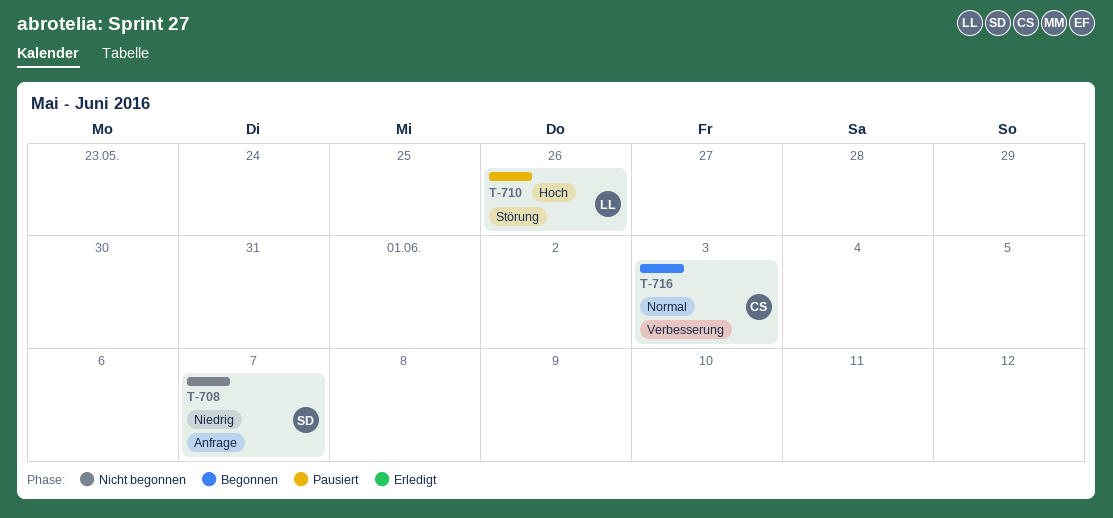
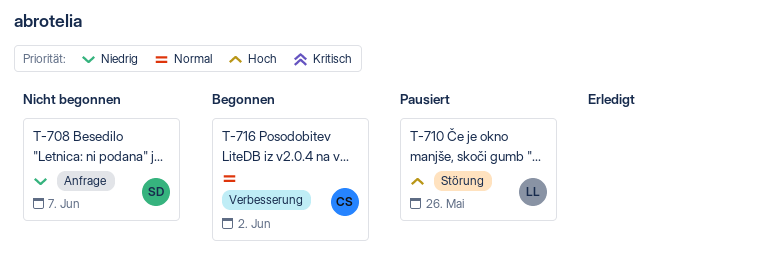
T-716, due: Jun 3 -> Jun 2

